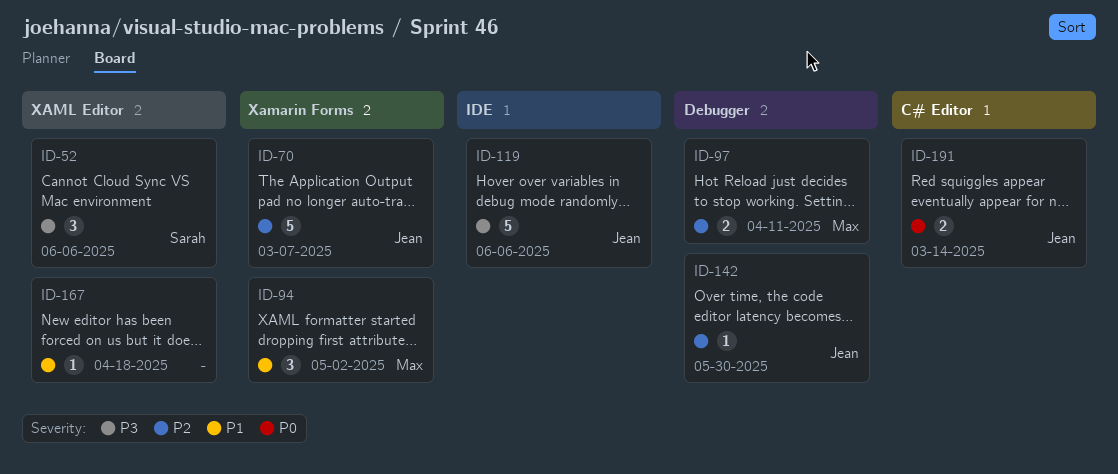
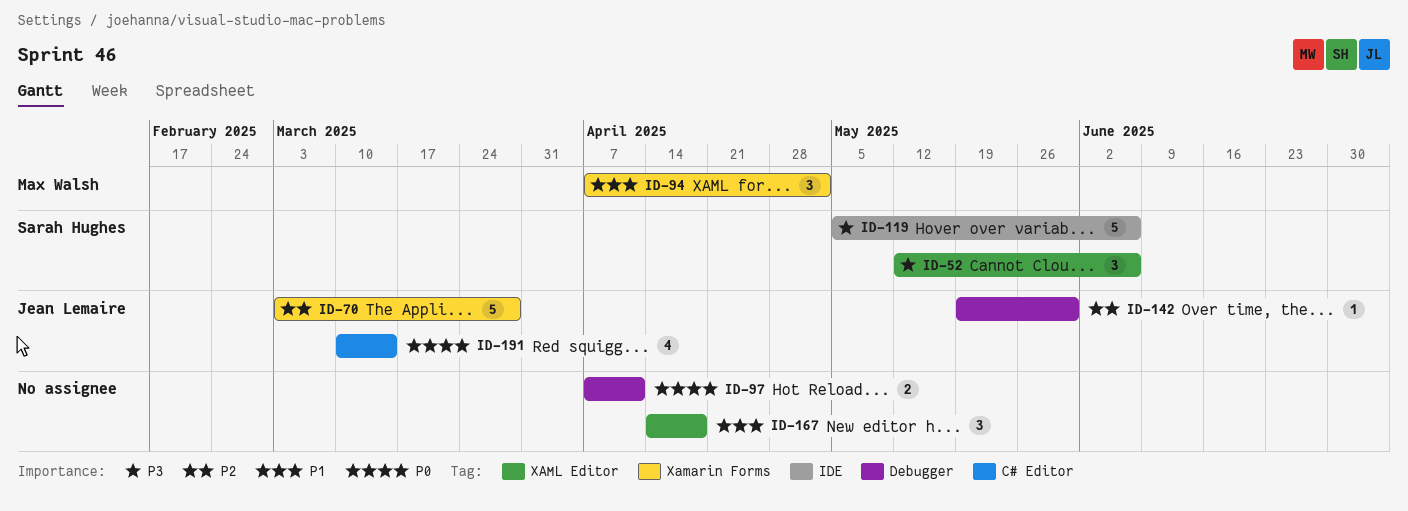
ID-70, due: Mar 7 -> Mar 28
ID-97, owner: Max Walsh -> none
ID-97, priority: P2 -> P0
ID-119, owner: Jean Lemaire -> Sarah Hughes
ID-167, estimate: 1 -> 3
ID-191, estimate: 2 -> 4

